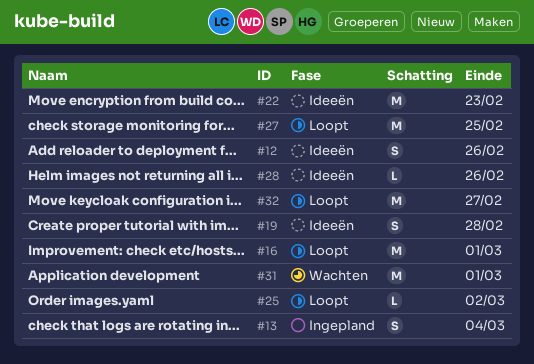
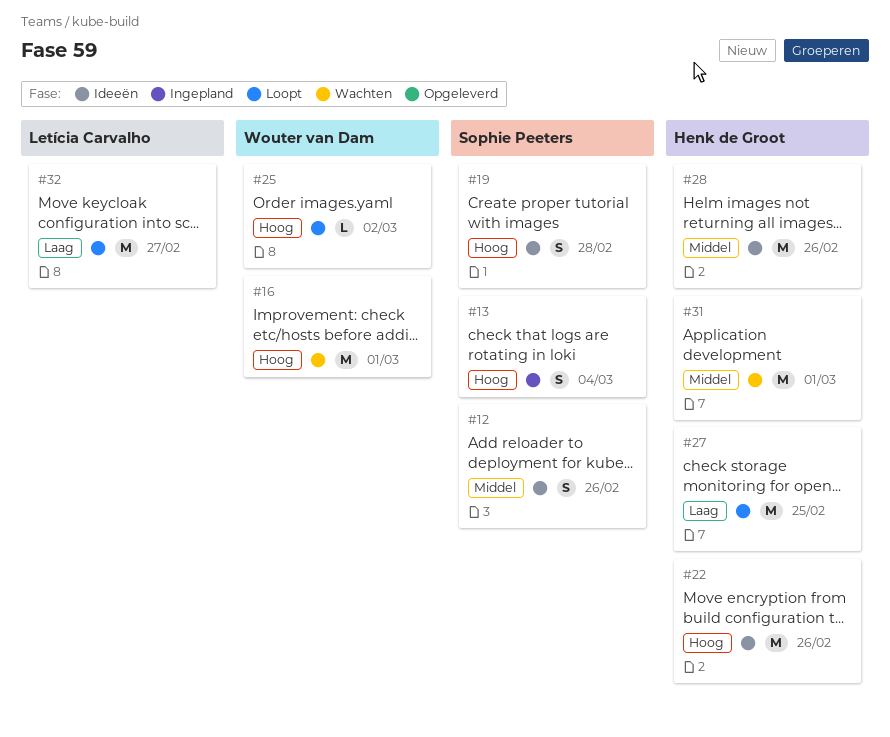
#16, status: Loopt -> Wachten
#22, due: Feb 23 -> Feb 26
#28, estimate: L -> M

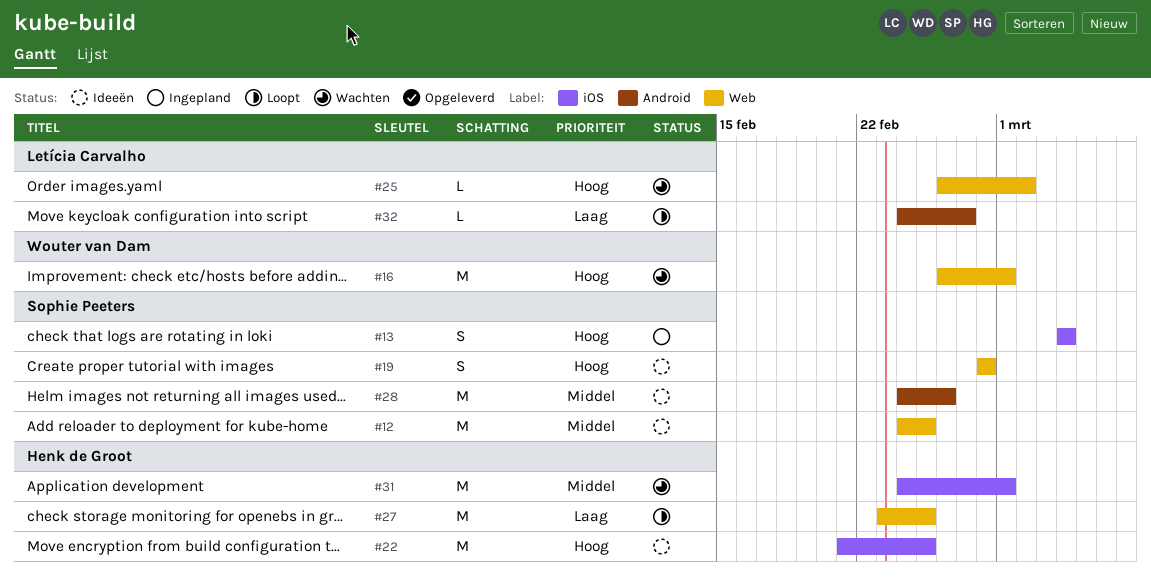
#12, estimate: S -> M
#12, due: Feb 26 -> Feb 25
#22, due: Feb 26 -> Feb 25
#25, status: Loopt -> Wachten
#25, owner: Wouter van Dam -> Letícia Carvalho
#28, owner: Henk de Groot -> Sophie Peeters
#32, estimate: M -> L

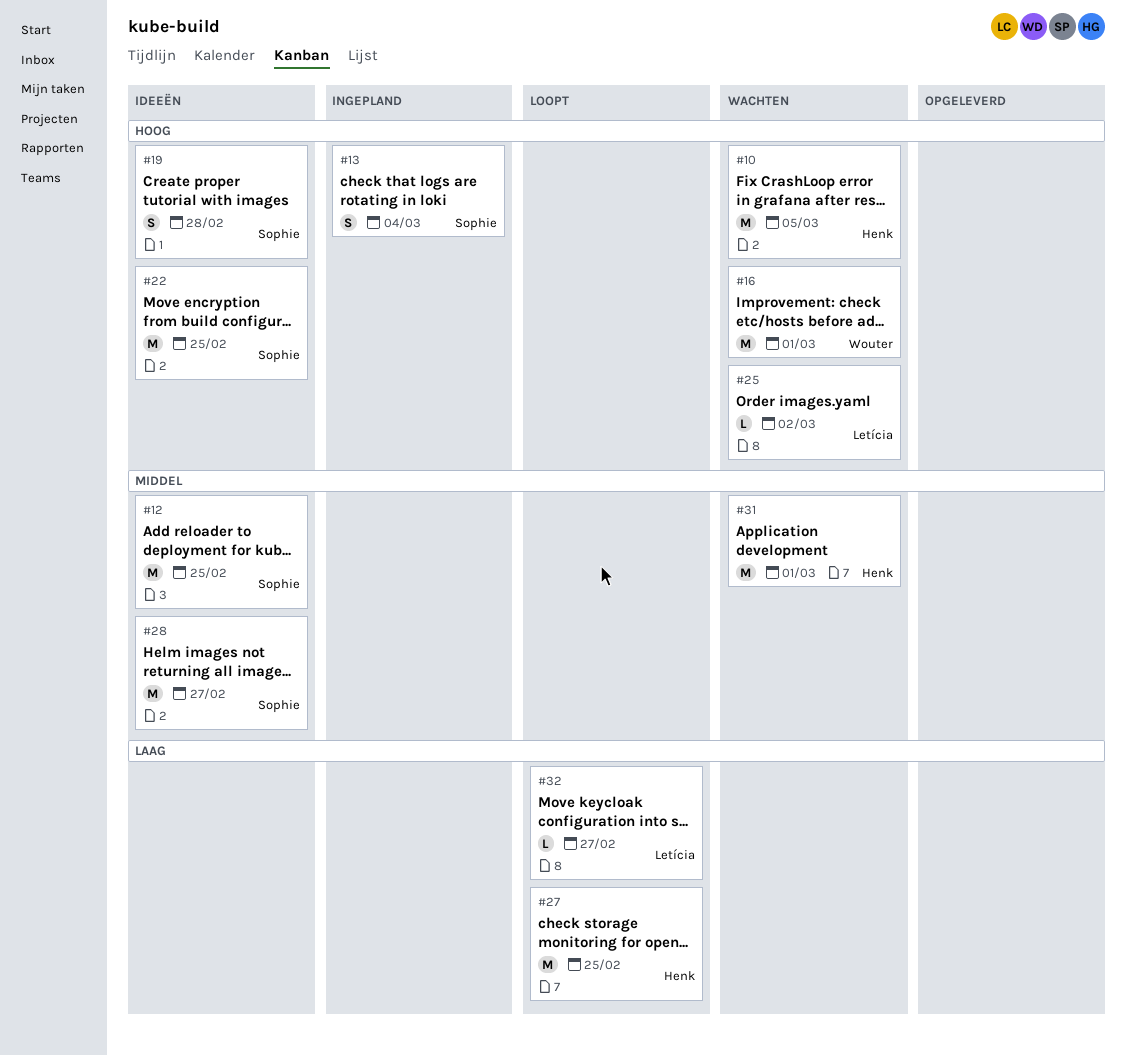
#10: none -> present
#22, owner: Henk de Groot -> Sophie Peeters
#28, due: Feb 26 -> Feb 27

